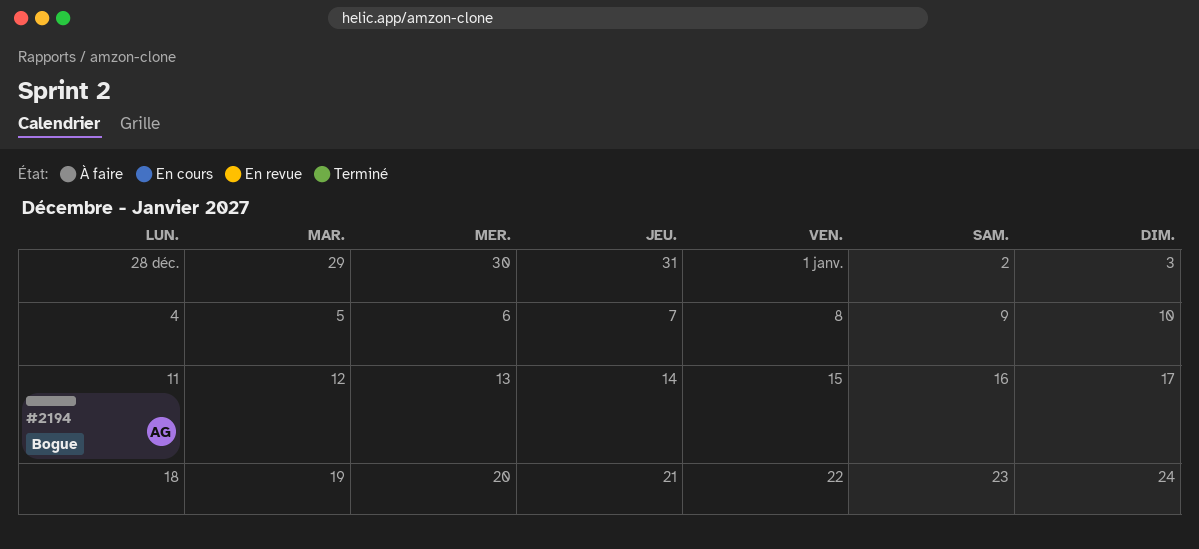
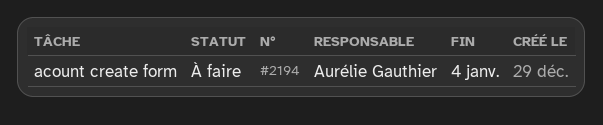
#2194, due: Jan 11 -> Jan 4

